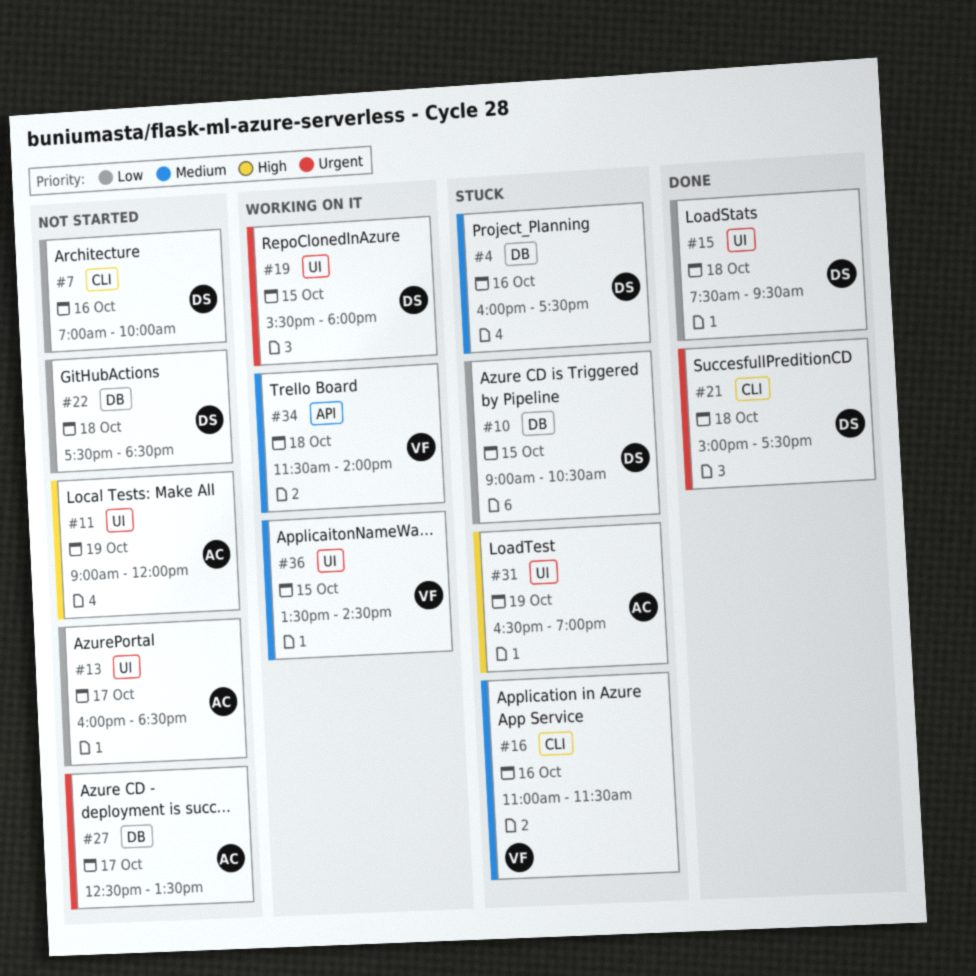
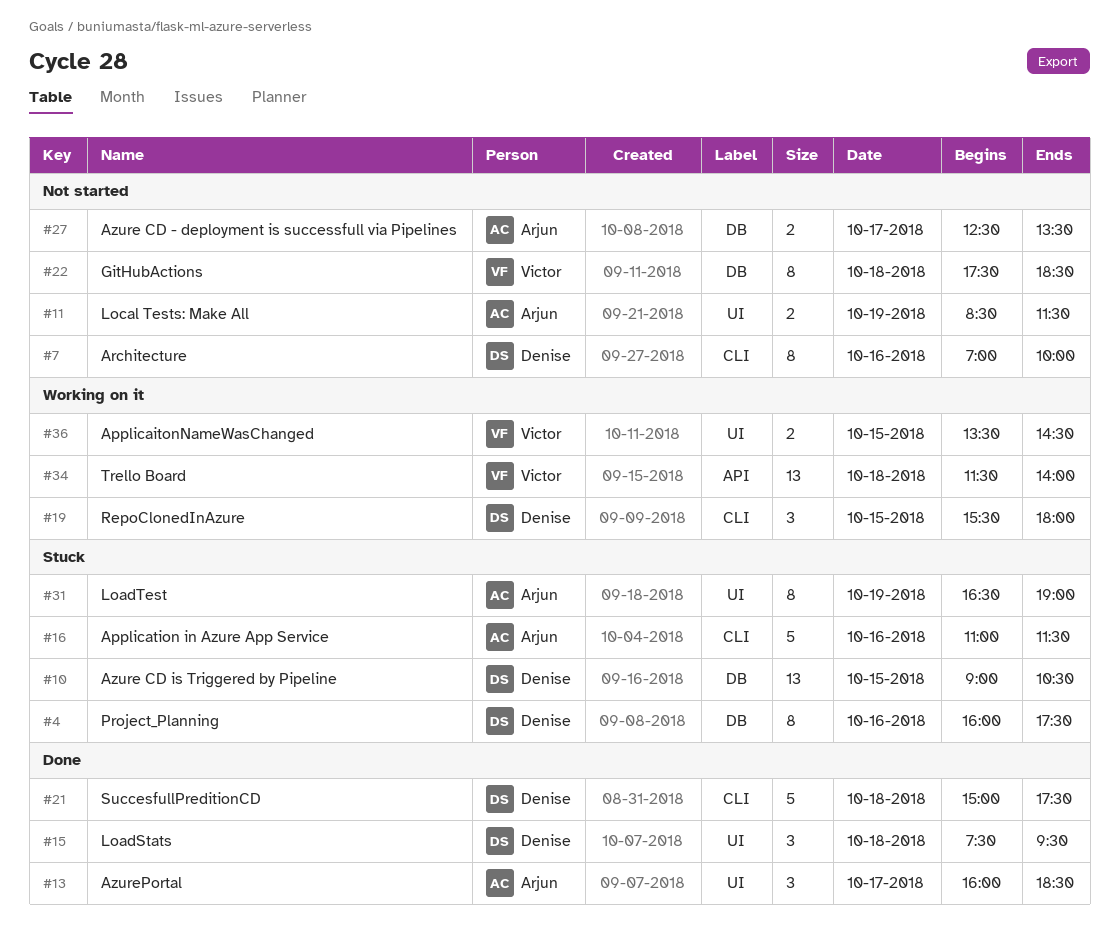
#11, begins: 09:00 -> 08:30
#11, ends: 12:00 -> 11:30
#13, status: Not started -> Done
#16, owner: Victor -> Arjun
#19, label: UI -> CLI
#22, owner: Denise -> Victor

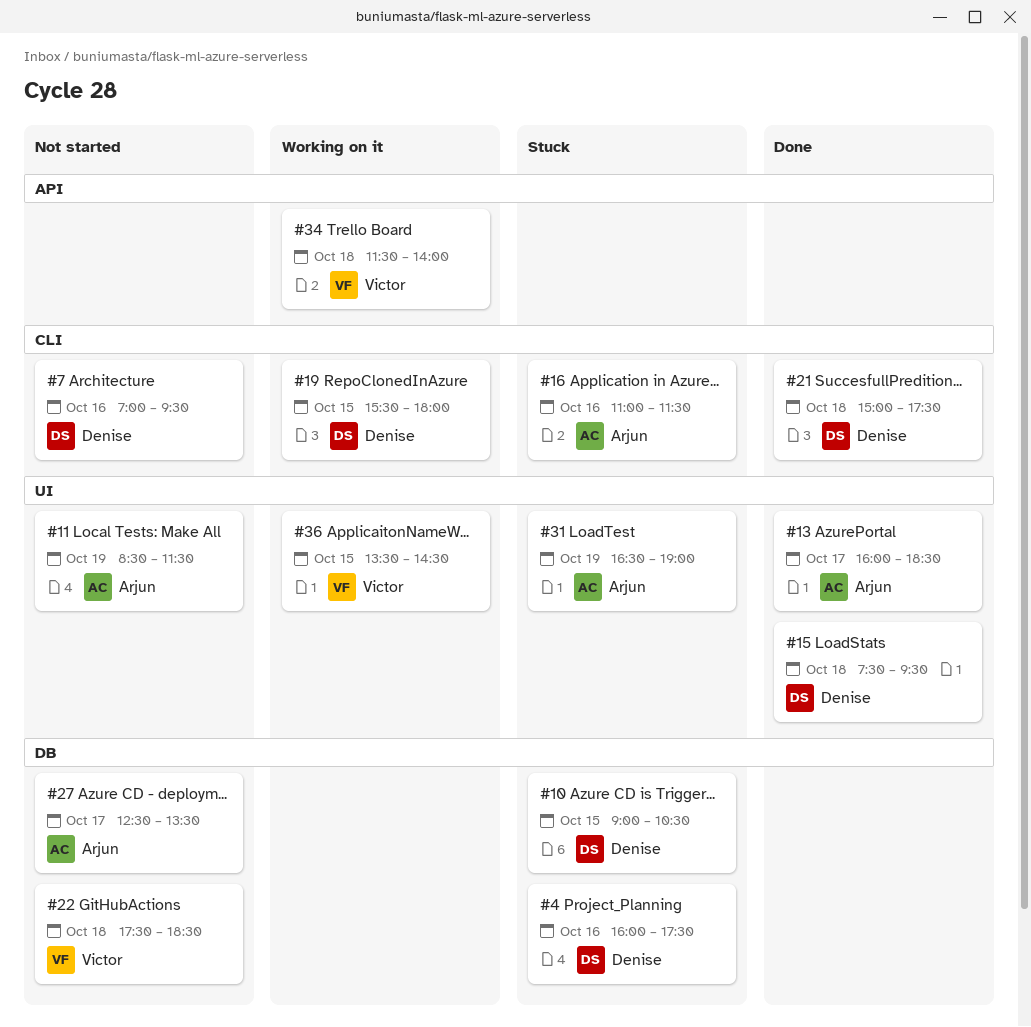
#7, ends: 10:00 -> 09:30

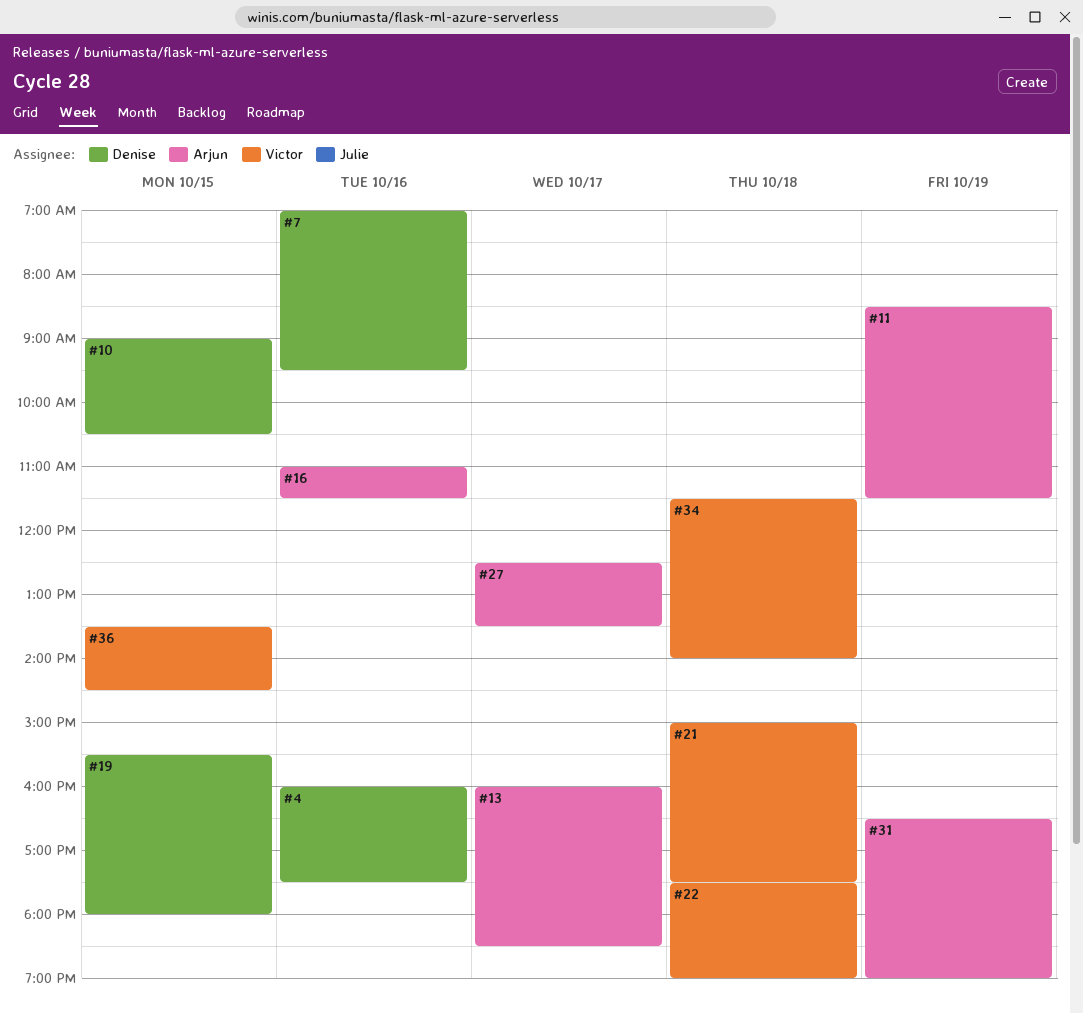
#15: present -> none
#21, owner: Denise -> Victor
#22, ends: 18:30 -> 19:00

